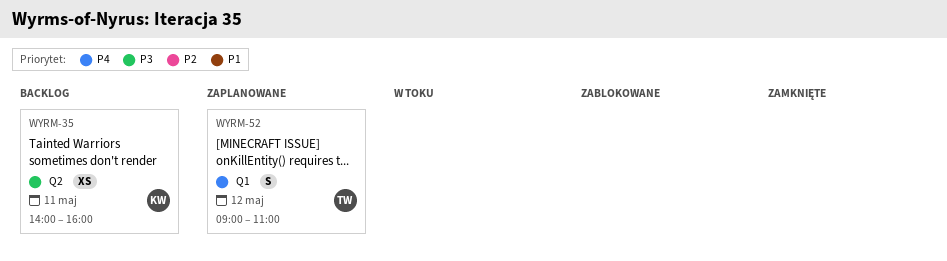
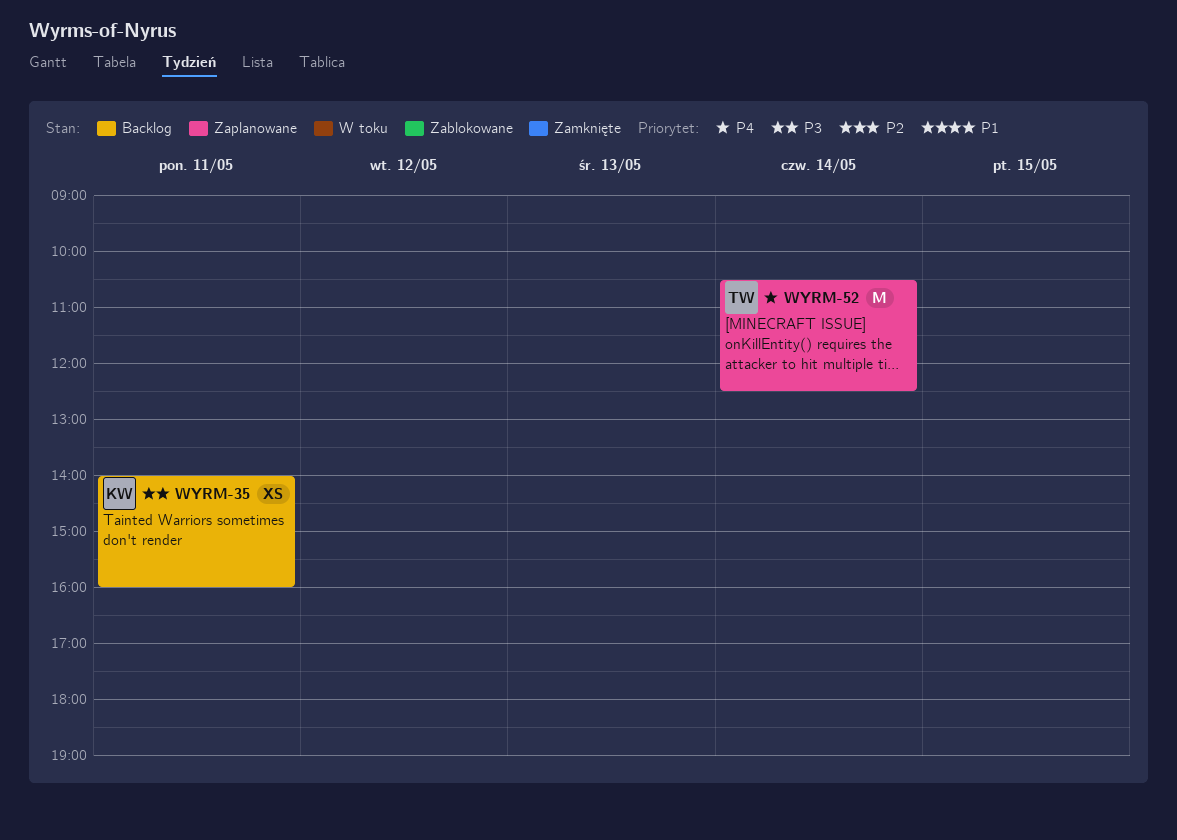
WYRM-52, estimate: S -> M
WYRM-52, day: May 12 -> May 14
WYRM-52, begins: 09:00 -> 10:30
WYRM-52, ends: 11:00 -> 12:30

